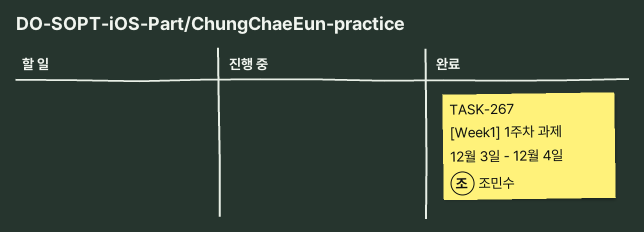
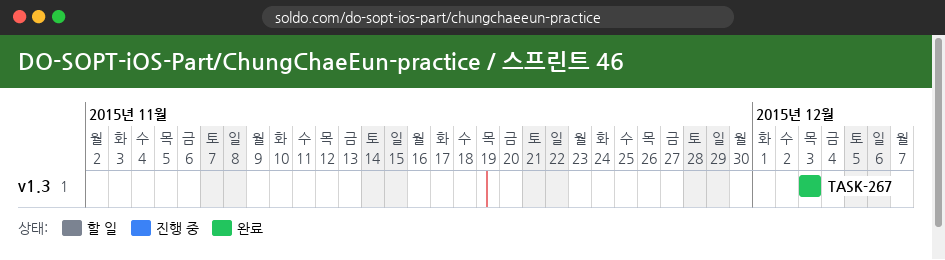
TASK-267, due: Dec 4 -> Dec 3

